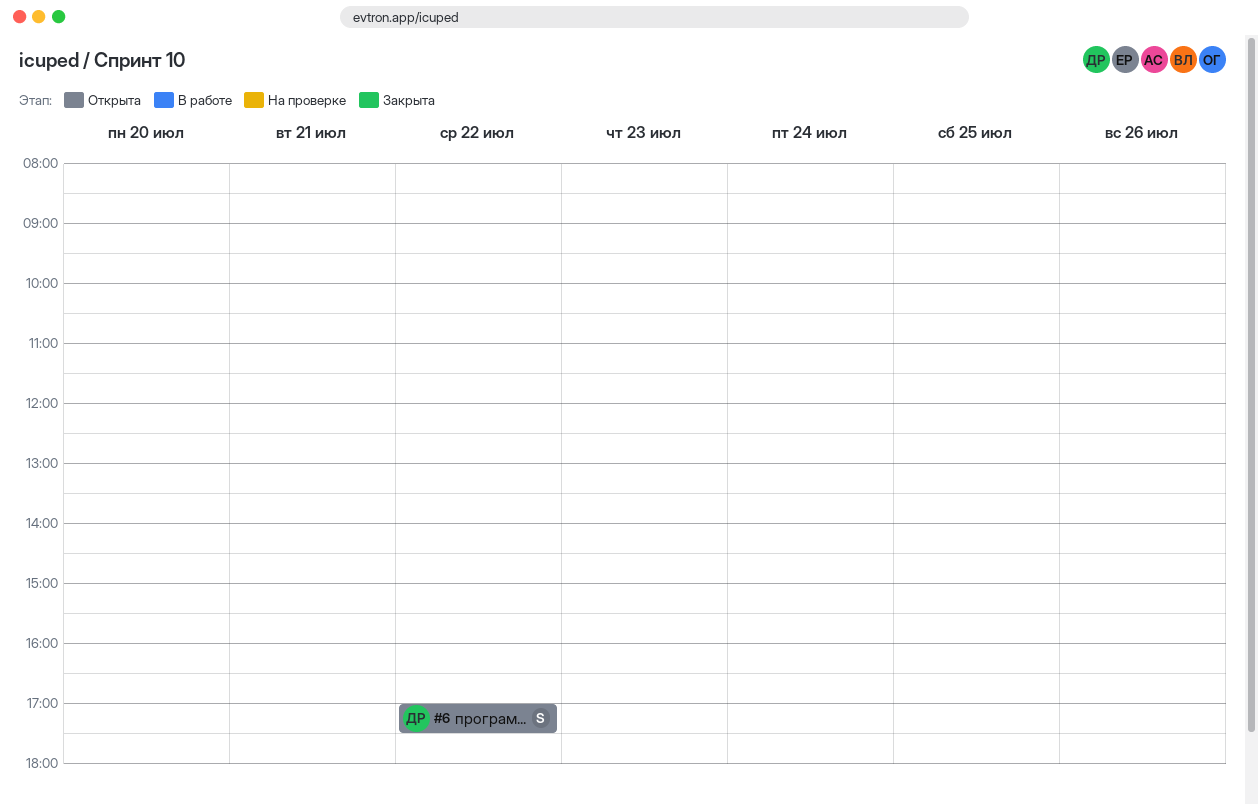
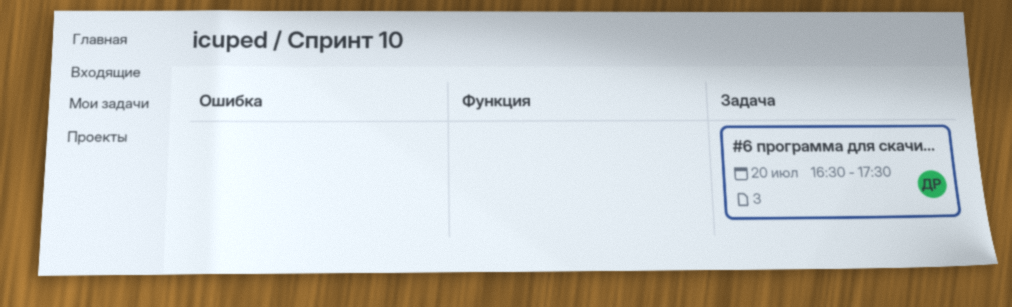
#6, day: Jul 22 -> Jul 20
#6, begins: 17:00 -> 16:30

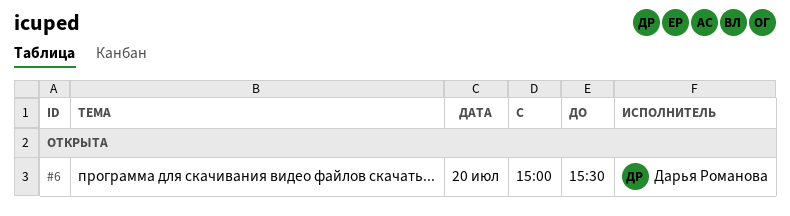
#6, begins: 16:30 -> 15:00
#6, ends: 17:30 -> 15:30

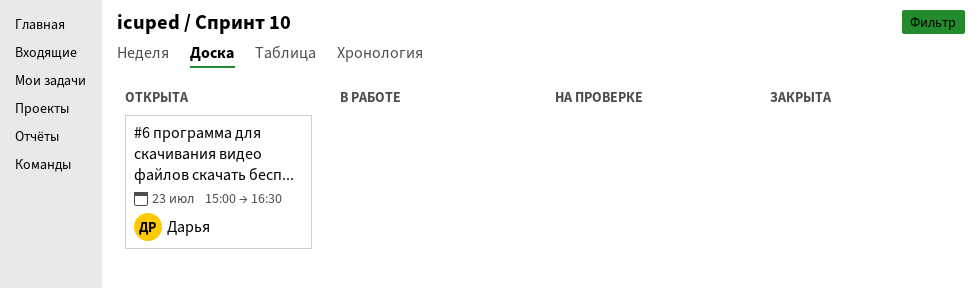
#6, day: Jul 20 -> Jul 23
#6, ends: 15:30 -> 16:30

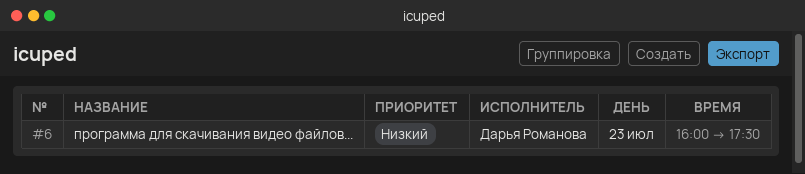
#6, begins: 15:00 -> 16:00
#6, ends: 16:30 -> 17:30

